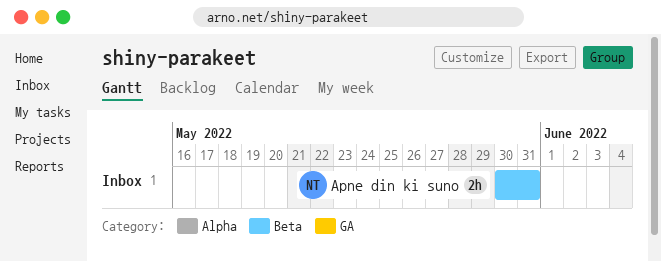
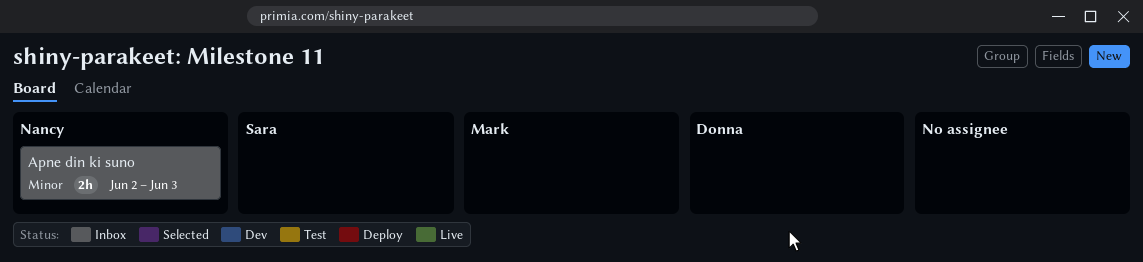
Apne din ki suno, start: May 30 -> Jun 2
Apne din ki suno, due: May 31 -> Jun 3

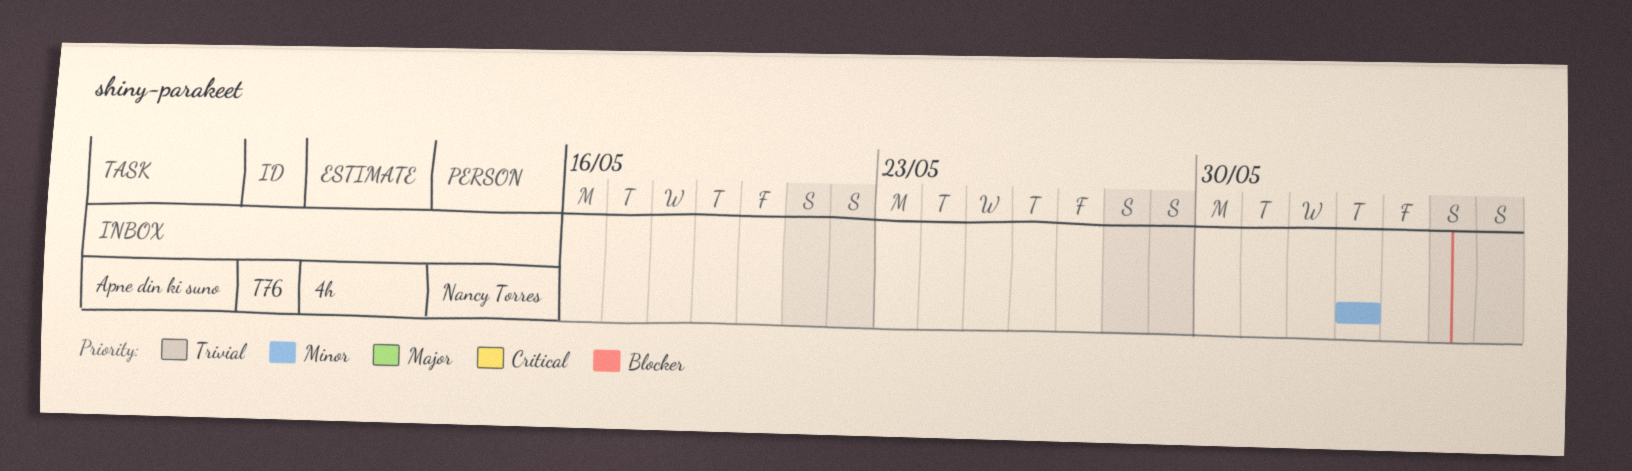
Apne din ki suno, estimate: 2h -> 4h
Apne din ki suno, due: Jun 3 -> Jun 2

